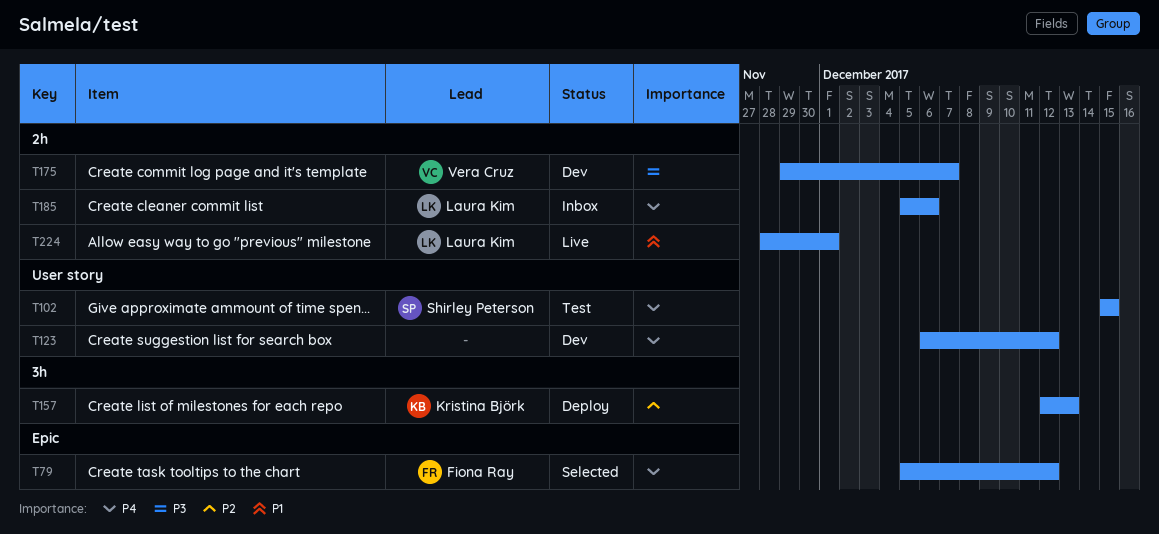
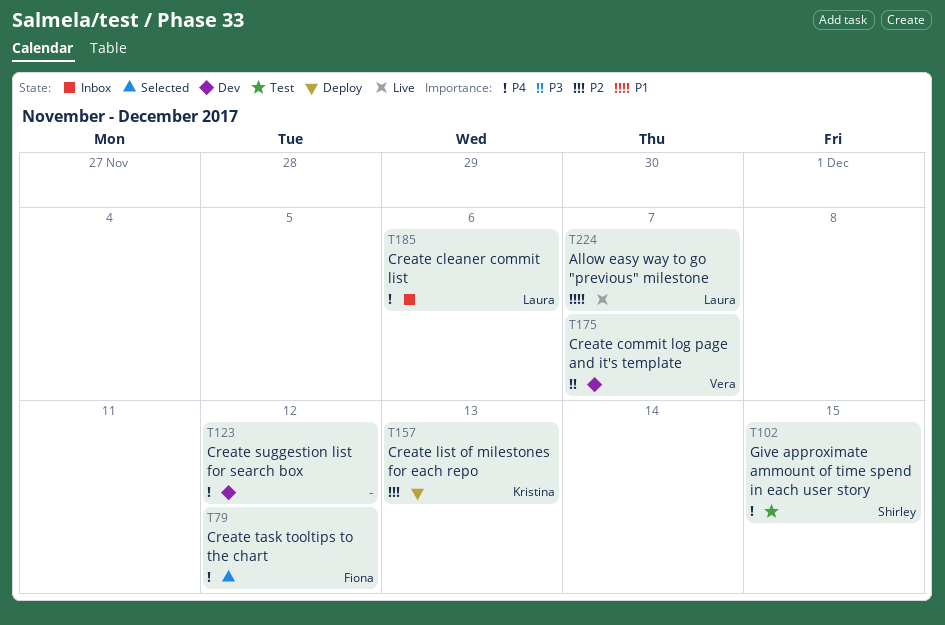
T224, due: Dec 1 -> Dec 7

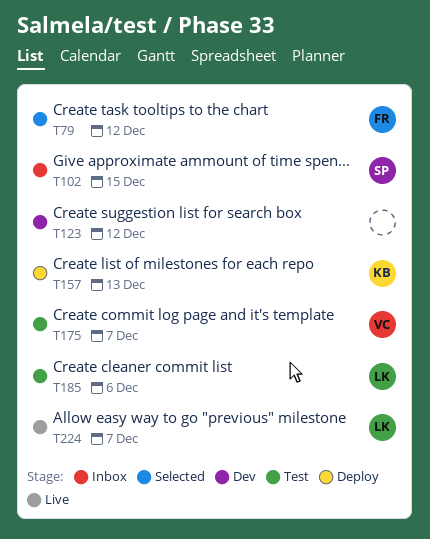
T102, status: Test -> Inbox
T175, status: Dev -> Test
T185, status: Inbox -> Test

